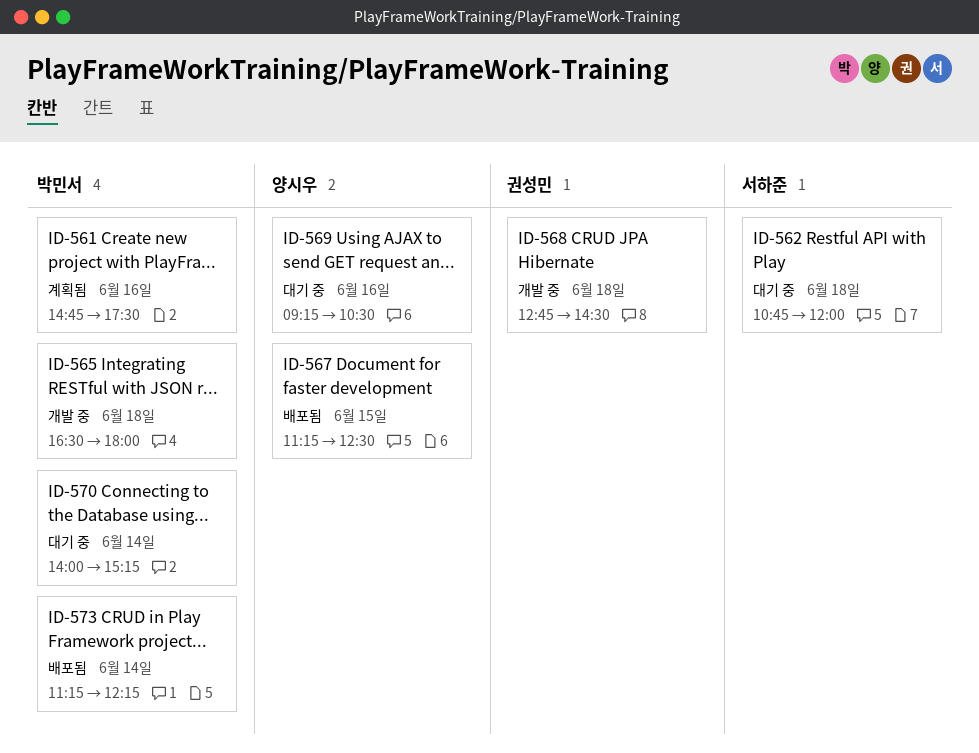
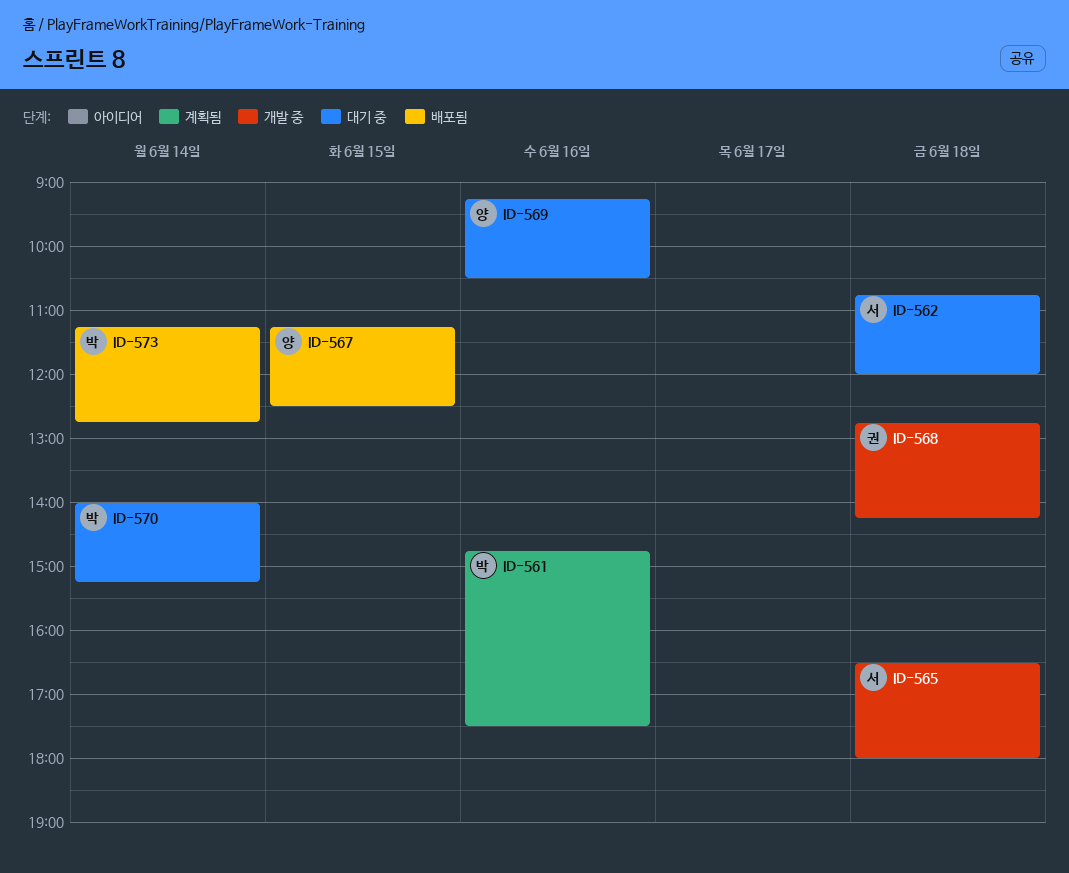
ID-565, owner: 박민서 -> 서하준
ID-568, ends: 14:30 -> 14:15
ID-573, ends: 12:15 -> 12:45

